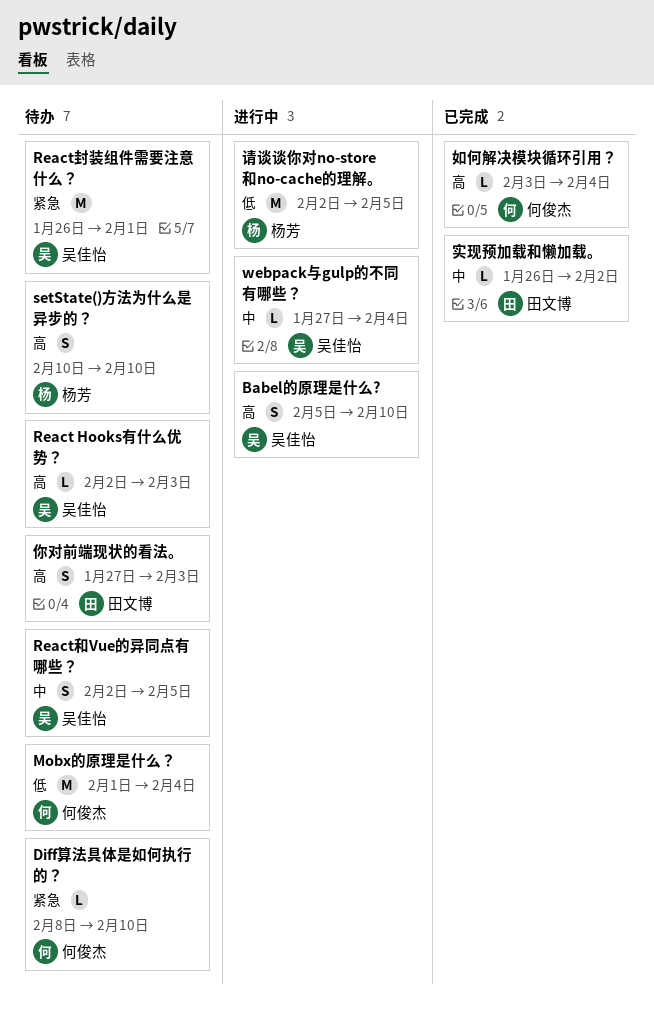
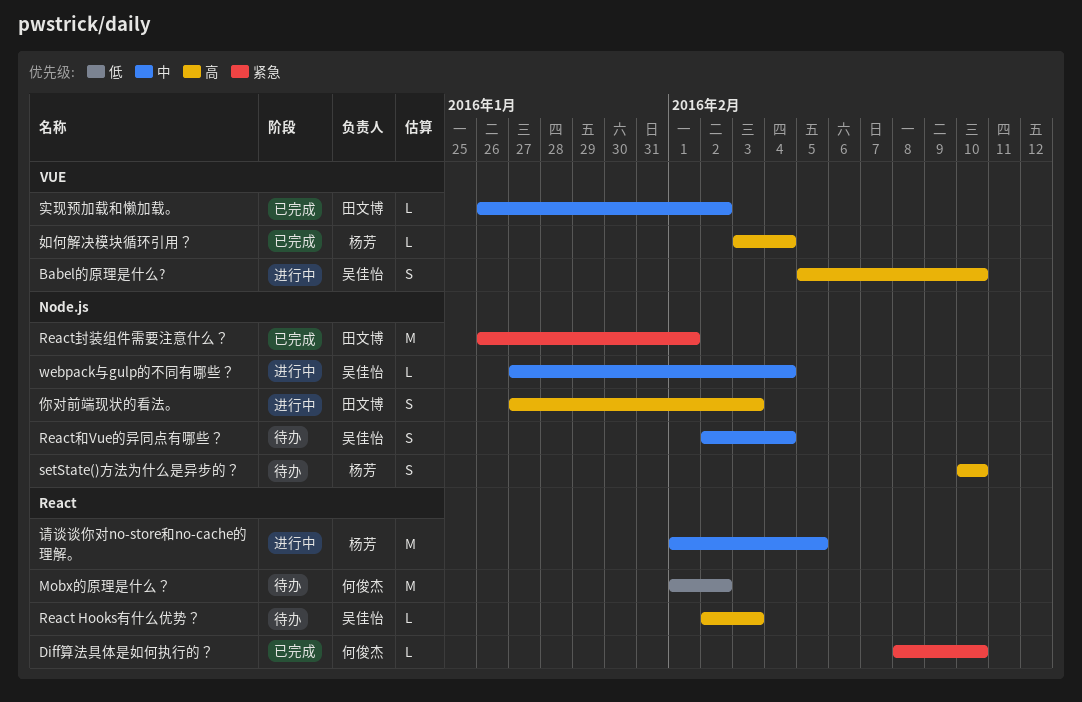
Diff算法具体是如何执行的？, status: 待办 -> 已完成
Mobx的原理是什么？, due: Feb 4 -> Feb 2
React和Vue的异同点有哪些？, due: Feb 5 -> Feb 4
React封装组件需要注意什么？, status: 待办 -> 已完成
React封装组件需要注意什么？, owner: 吴佳怡 -> 田文博
你对前端现状的看法。, status: 待办 -> 进行中
如何解决模块循环引用？, owner: 何俊杰 -> 杨芳
请谈谈你对no-store和no-cache的理解。, priority: 低 -> 中
请谈谈你对no-store和no-cache的理解。, start: Feb 2 -> Feb 1

